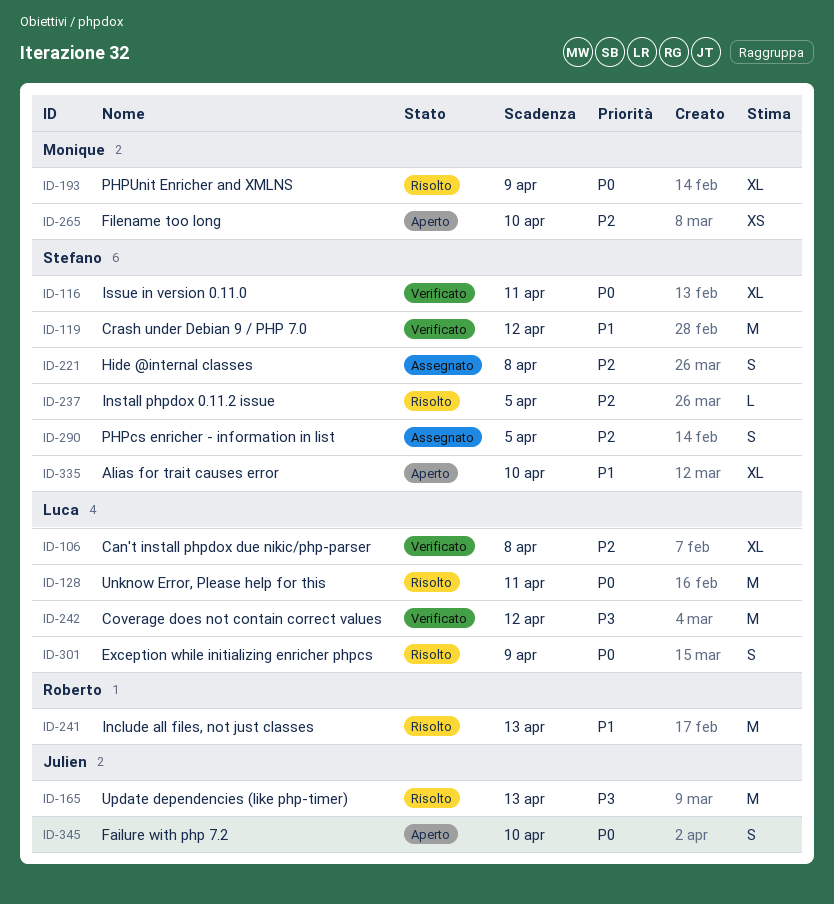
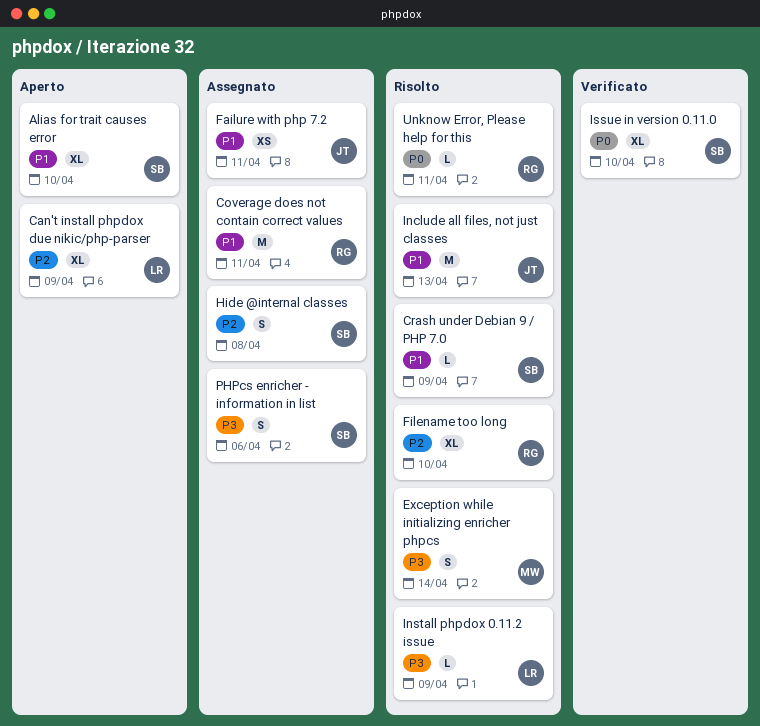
Can't install phpdox due nikic/php-parser, status: Verificato -> Aperto
Can't install phpdox due nikic/php-parser, due: Apr 8 -> Apr 9
Coverage does not contain correct values, status: Verificato -> Assegnato
Coverage does not contain correct values, owner: Luca -> Roberto
Coverage does not contain correct values, priority: P3 -> P1
Coverage does not contain correct values, due: Apr 12 -> Apr 11
Crash under Debian 9 / PHP 7.0, status: Verificato -> Risolto
Crash under Debian 9 / PHP 7.0, estimate: M -> L
Crash under Debian 9 / PHP 7.0, due: Apr 12 -> Apr 9
Exception while initializing enricher phpcs, owner: Luca -> Monique
Exception while initializing enricher phpcs, priority: P0 -> P3
Exception while initializing enricher phpcs, due: Apr 9 -> Apr 14
Failure with php 7.2, status: Aperto -> Assegnato
Failure with php 7.2, priority: P0 -> P1
Failure with php 7.2, estimate: S -> XS
Failure with php 7.2, due: Apr 10 -> Apr 11
Filename too long, status: Aperto -> Risolto
Filename too long, owner: Monique -> Roberto
Filename too long, estimate: XS -> XL
Include all files, not just classes, owner: Roberto -> Julien
Install phpdox 0.11.2 issue, owner: Stefano -> Luca
Install phpdox 0.11.2 issue, priority: P2 -> P3
Install phpdox 0.11.2 issue, due: Apr 5 -> Apr 9
Issue in version 0.11.0, due: Apr 11 -> Apr 10
PHPcs enricher - information in list, priority: P2 -> P3
PHPcs enricher - information in list, due: Apr 5 -> Apr 6
PHPUnit Enricher and XMLNS: present -> none
Unknow Error, Please help for this, owner: Luca -> Roberto
Unknow Error, Please help for this, estimate: M -> L
Update dependencies (like php-timer): present -> none

